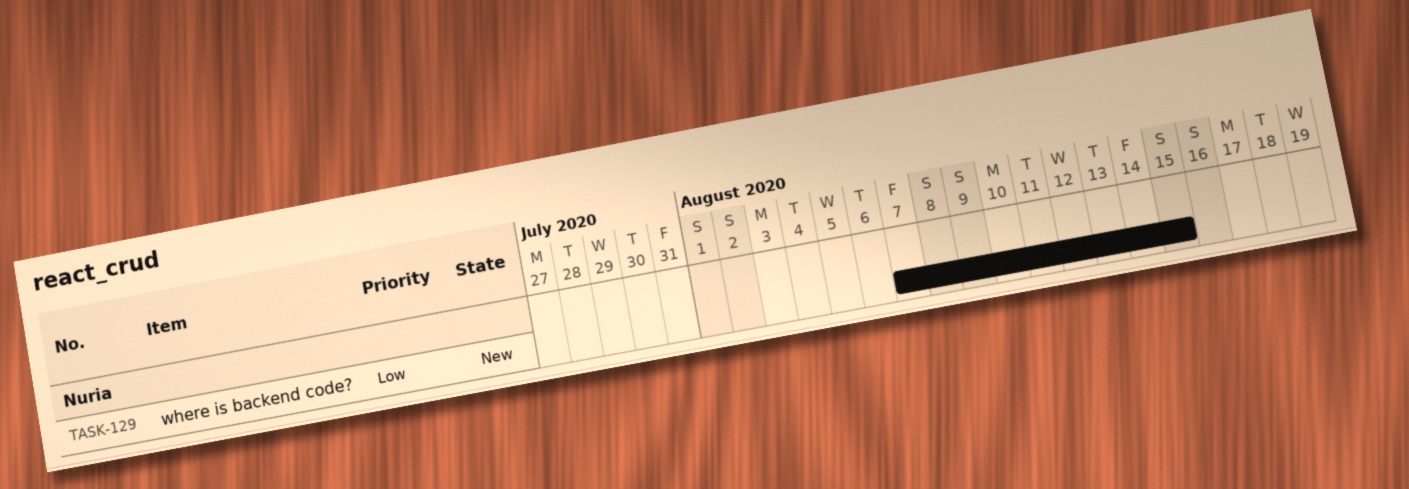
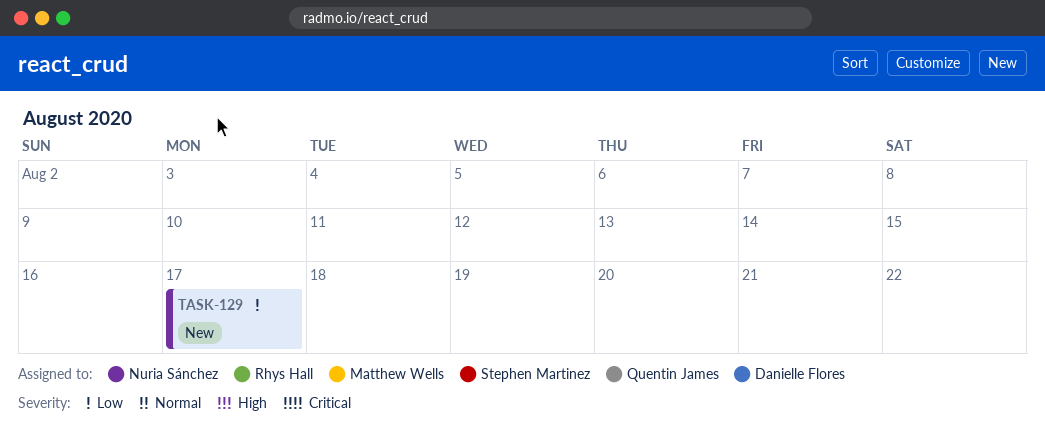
TASK-129, due: Aug 15 -> Aug 17

